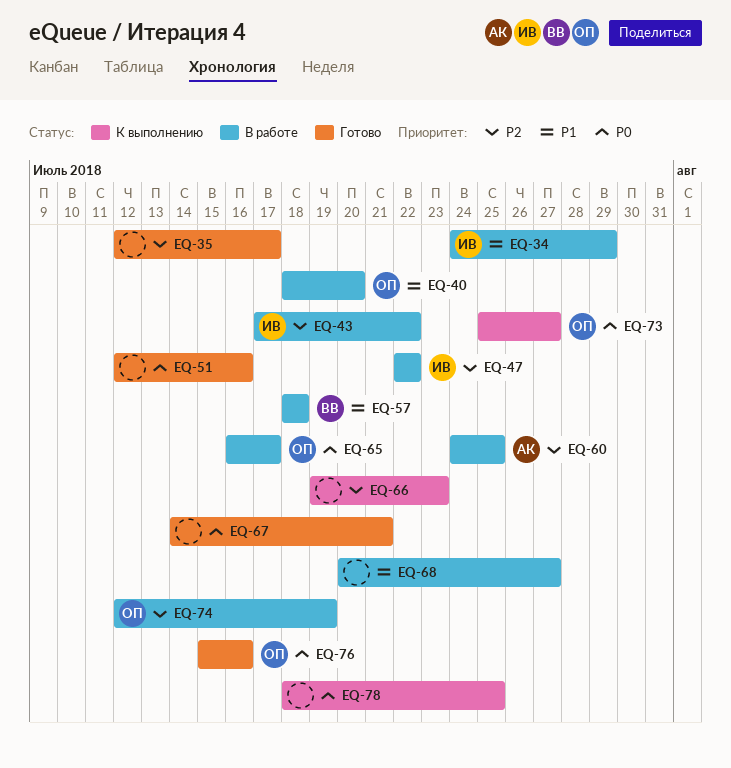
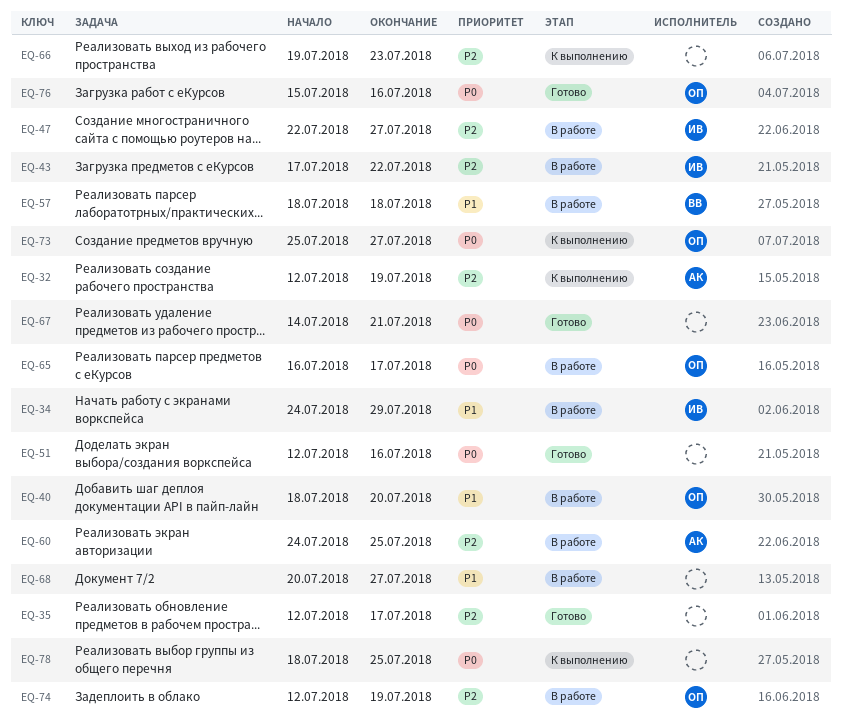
EQ-32: none -> present
EQ-47, due: Jul 22 -> Jul 27

